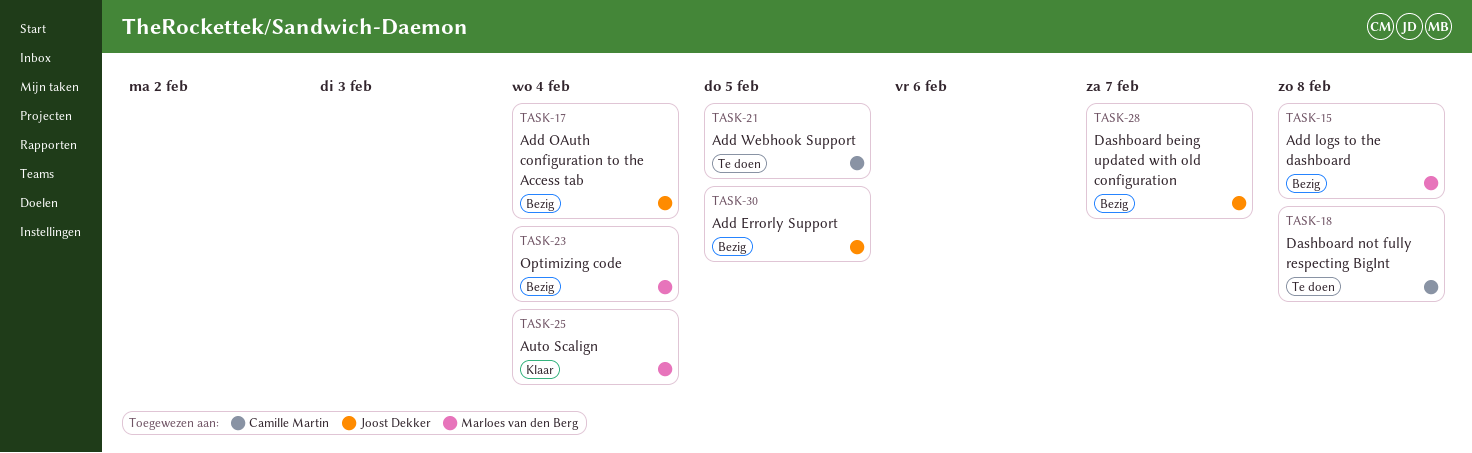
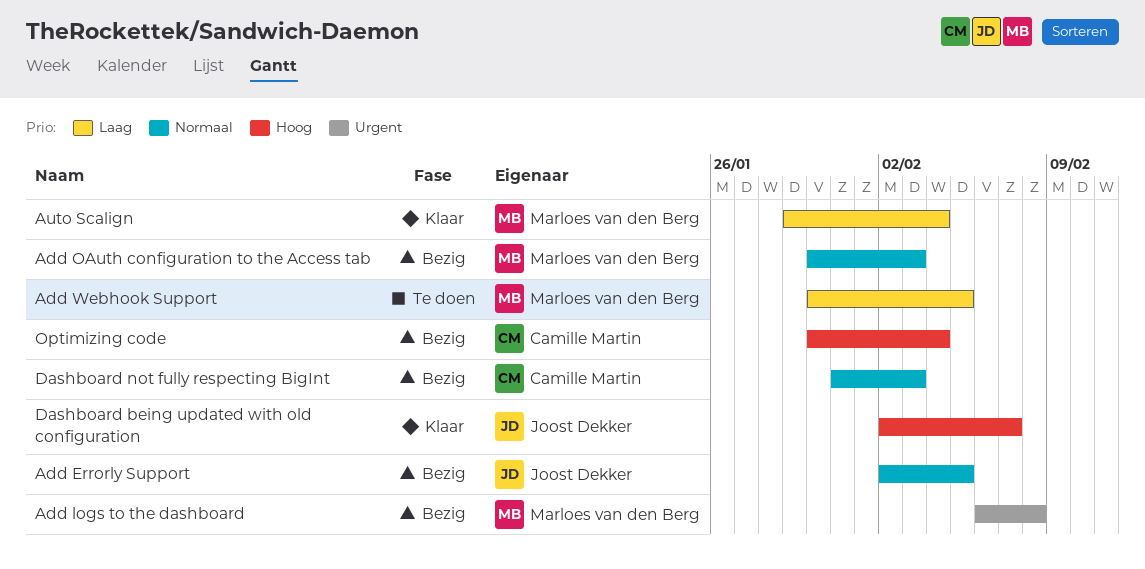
Add OAuth configuration to the Access tab, owner: Joost Dekker -> Marloes van den Berg
Add OAuth configuration to the Access tab, due: Feb 4 -> Feb 3
Add Webhook Support, owner: Camille Martin -> Marloes van den Berg
Dashboard being updated with old configuration, status: Bezig -> Klaar
Dashboard not fully respecting BigInt, status: Te doen -> Bezig
Dashboard not fully respecting BigInt, due: Feb 8 -> Feb 3
Optimizing code, owner: Marloes van den Berg -> Camille Martin

